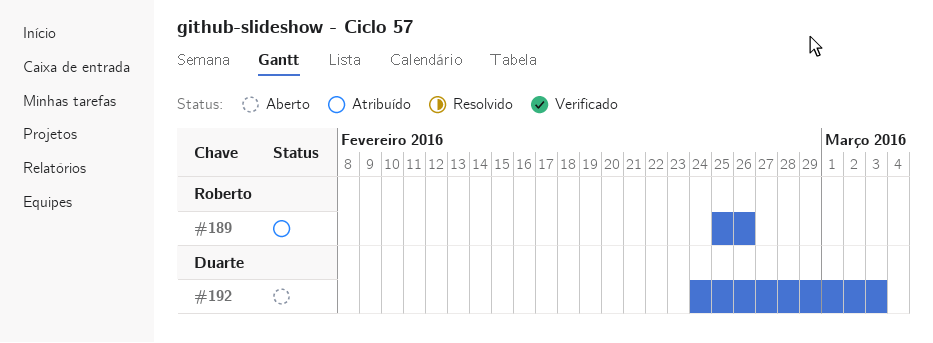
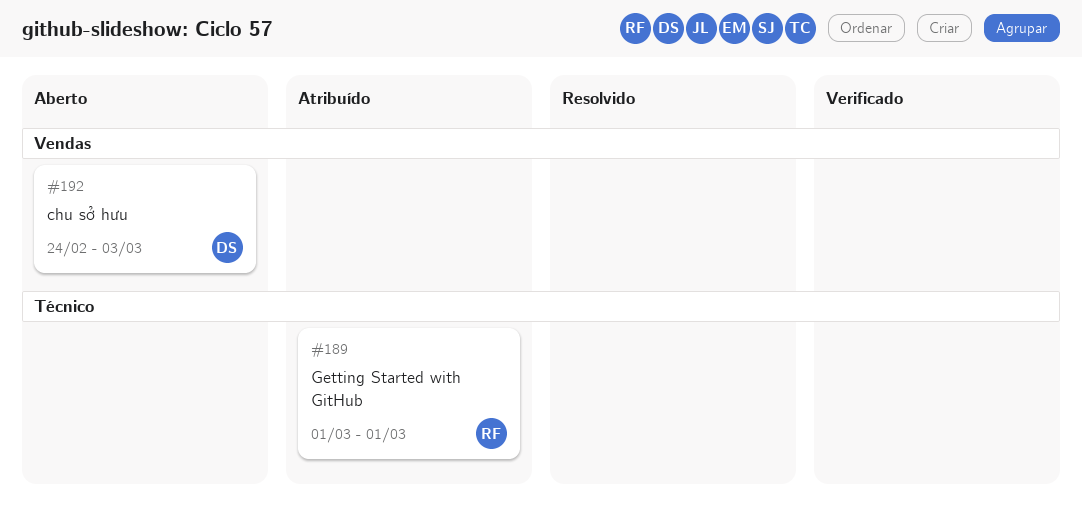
#189, start: Feb 25 -> Mar 1
#189, due: Feb 26 -> Mar 1

